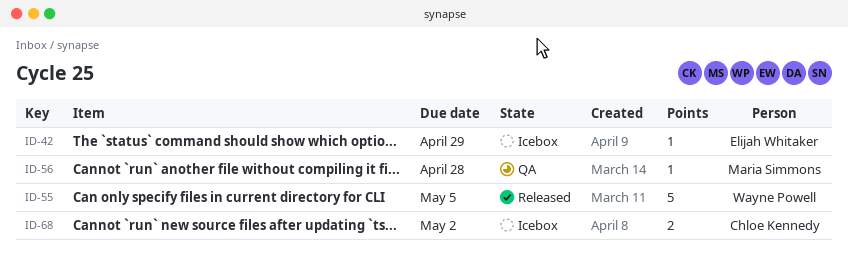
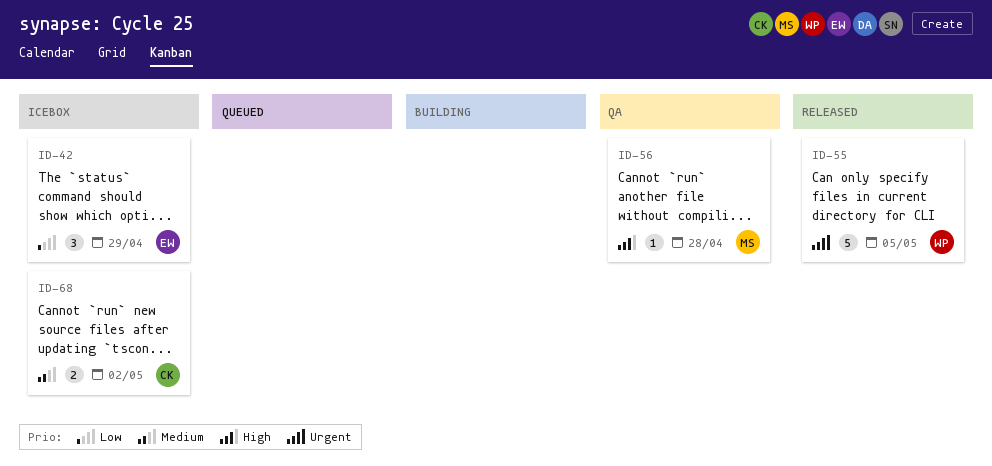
ID-42, estimate: 1 -> 3

